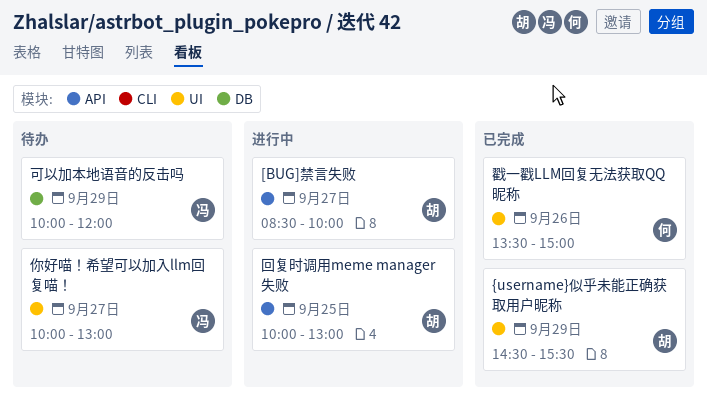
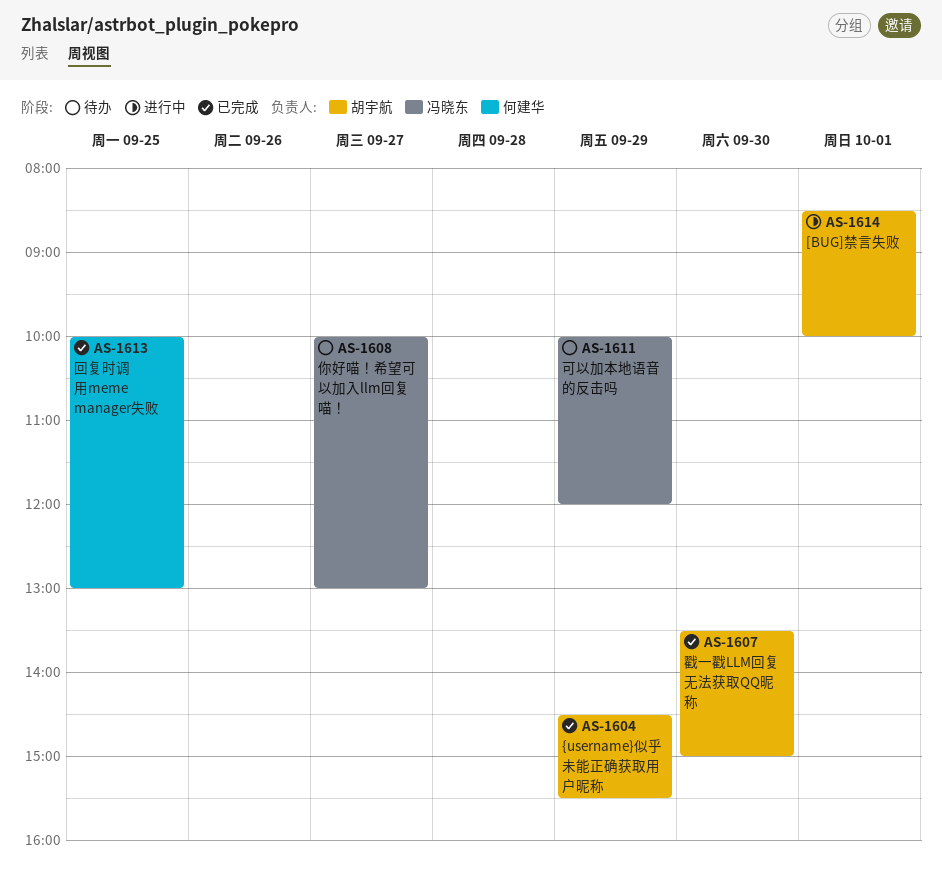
[BUG]禁言失败, day: Sep 27 -> Oct 1
回复时调用meme manager失败, status: 进行中 -> 已完成
回复时调用meme manager失败, owner: 胡宇航 -> 何建华
戳一戳LLM回复无法获取QQ昵称, owner: 何建华 -> 胡宇航
戳一戳LLM回复无法获取QQ昵称, day: Sep 26 -> Sep 30

